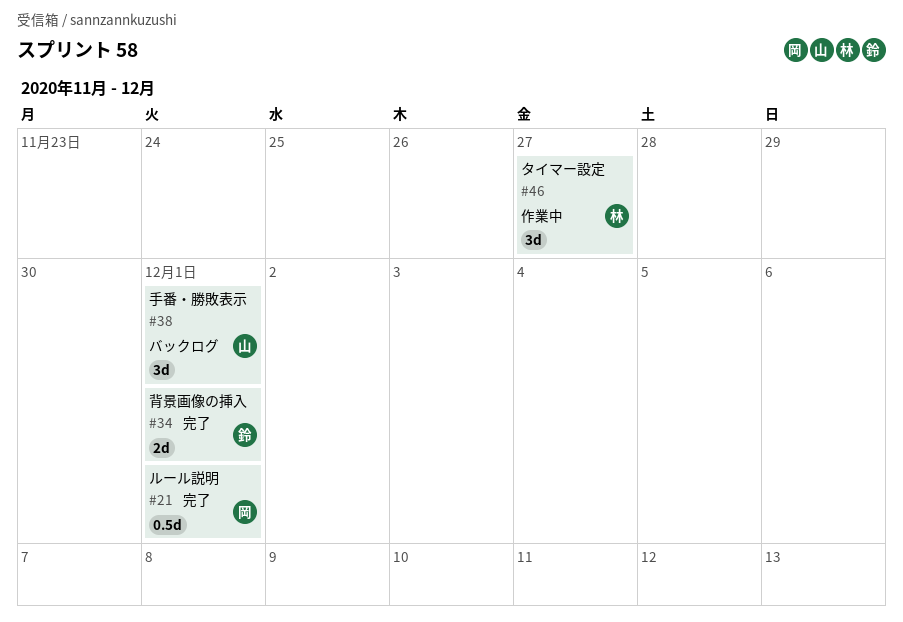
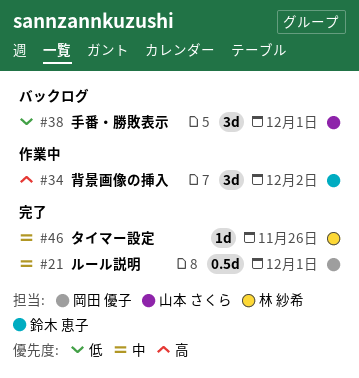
#34, status: 完了 -> 作業中
#34, estimate: 2d -> 3d
#34, due: Dec 1 -> Dec 2
#46, status: 作業中 -> 完了
#46, estimate: 3d -> 1d
#46, due: Nov 27 -> Nov 26

